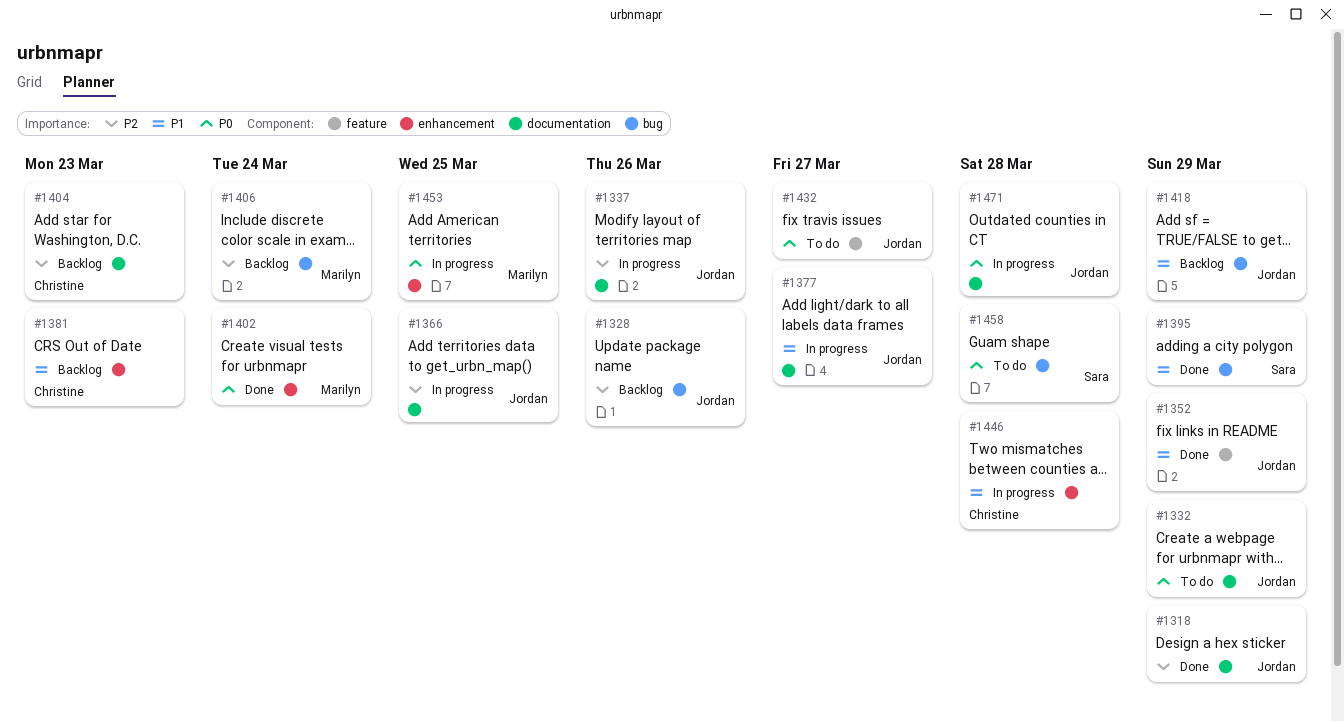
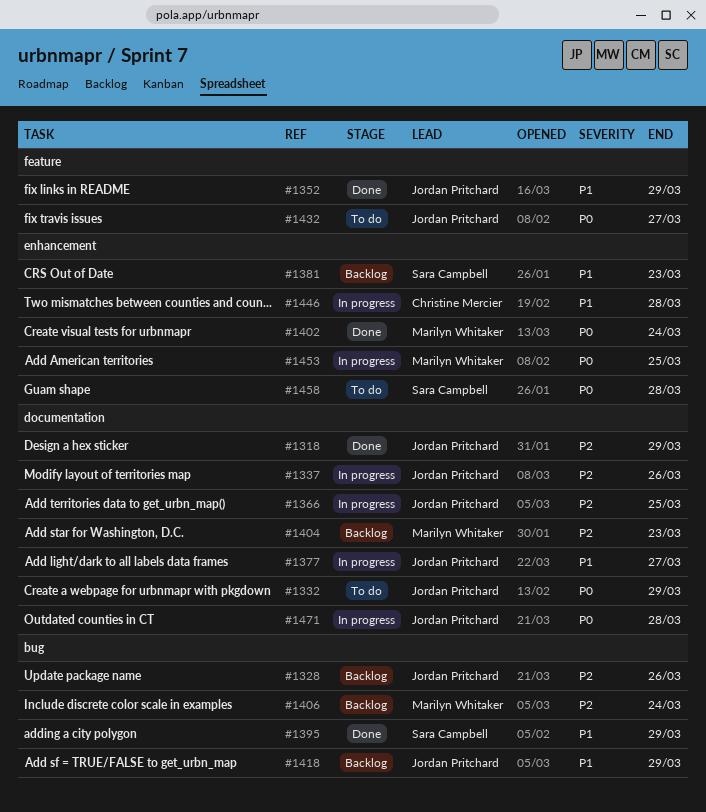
#1381, owner: Christine Mercier -> Sara Campbell
#1404, owner: Christine Mercier -> Marilyn Whitaker
#1458, label: bug -> enhancement

